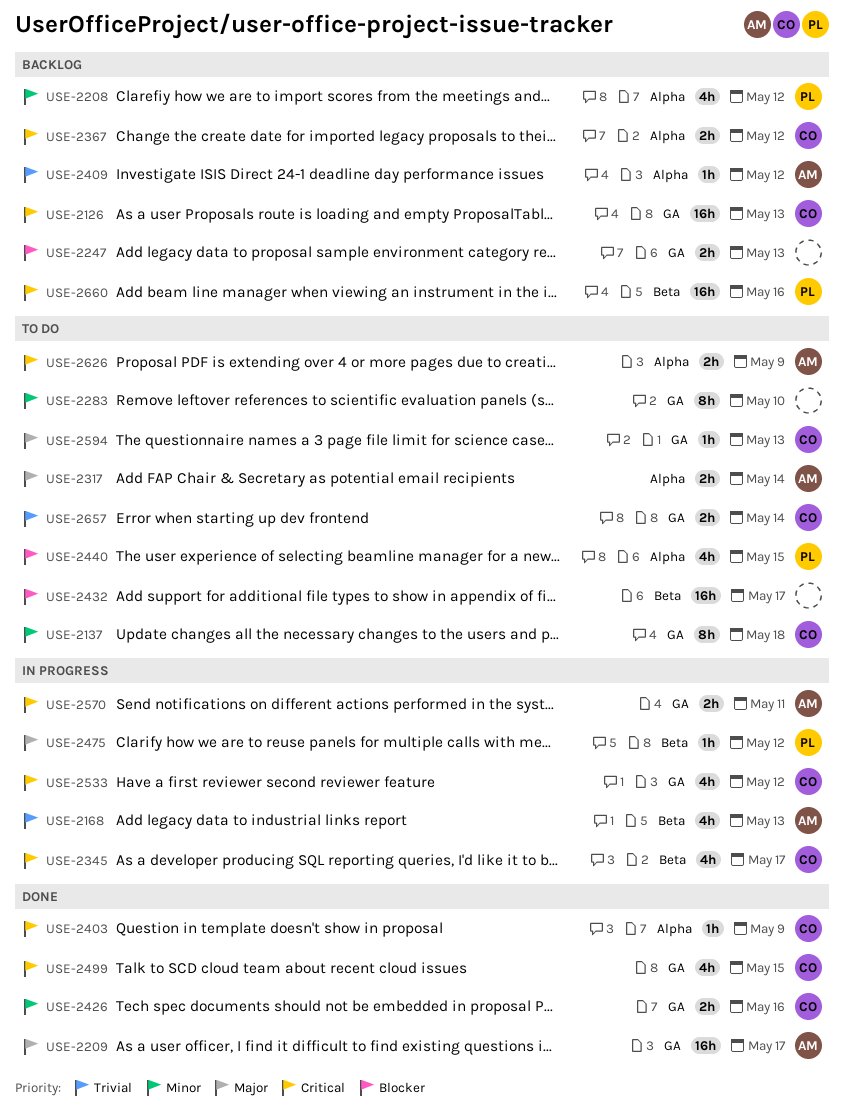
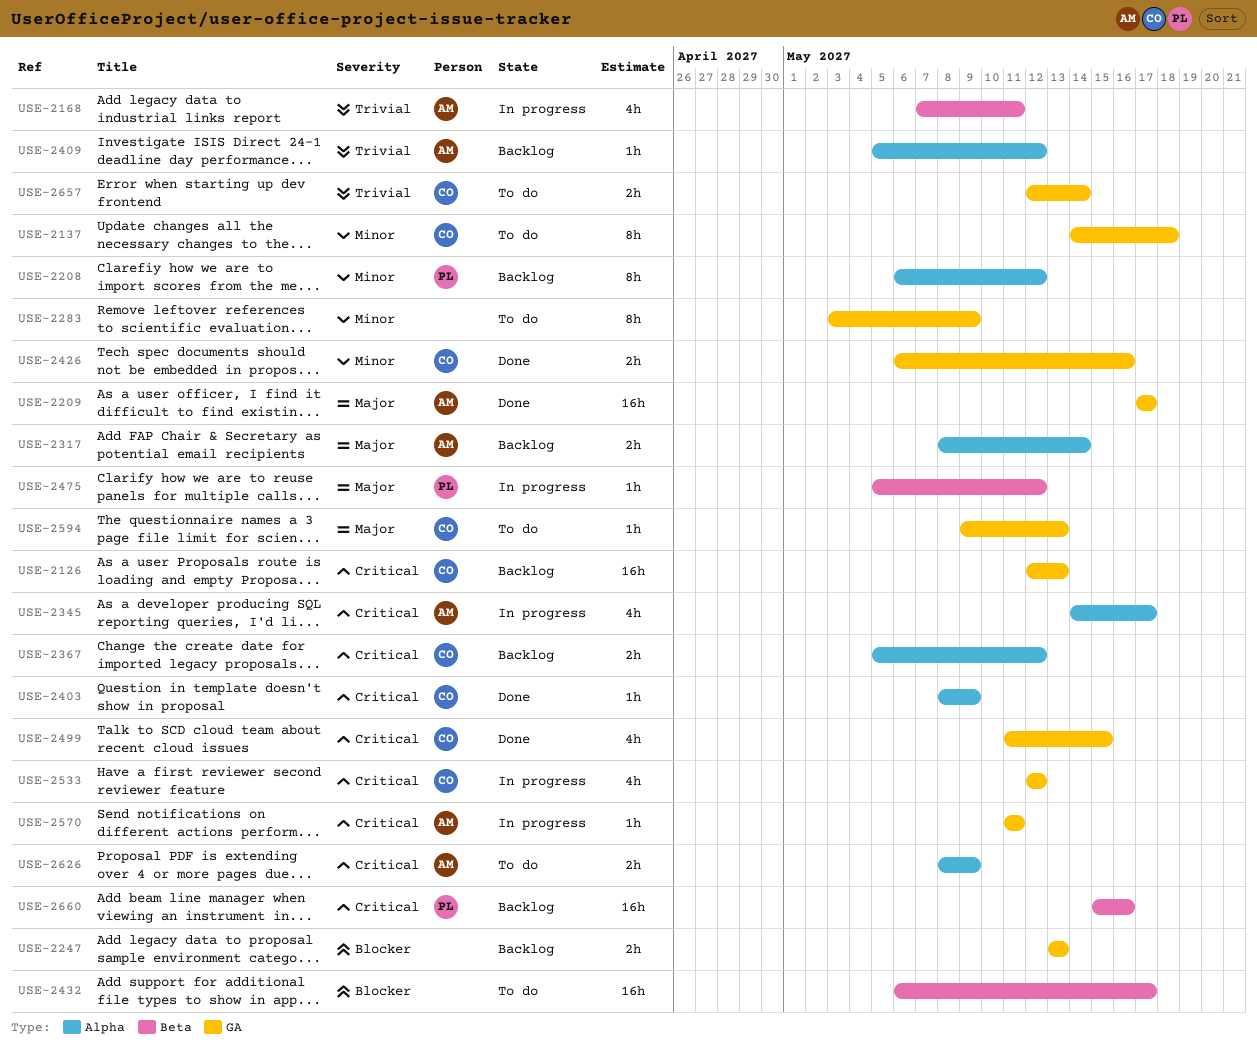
USE-2168, due: May 13 -> May 11
USE-2208, estimate: 4h -> 8h
USE-2283, due: May 10 -> May 9
USE-2317, status: To do -> Backlog
USE-2345, owner: CO -> AM
USE-2345, label: Beta -> Alpha
USE-2440: present -> none
USE-2570, estimate: 2h -> 1h

